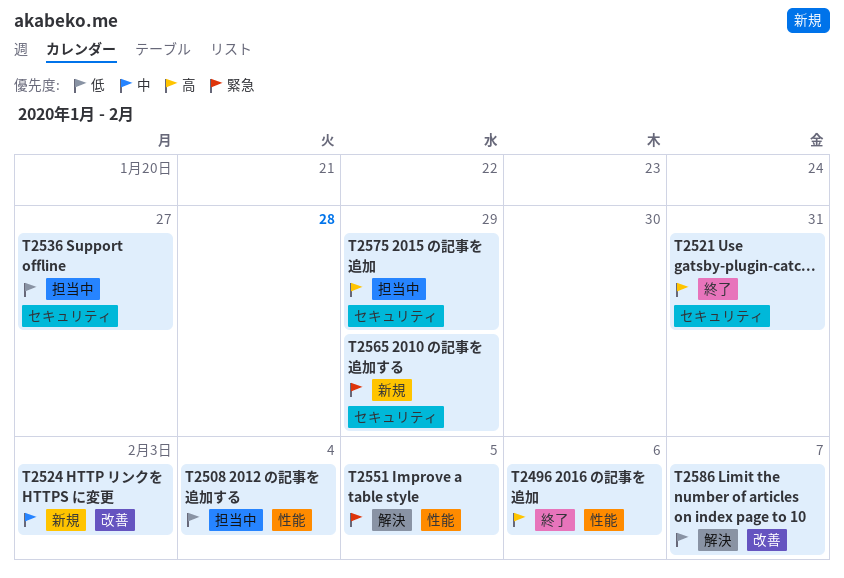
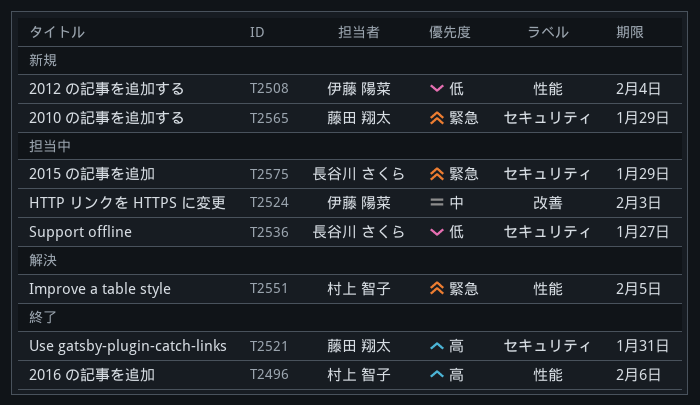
T2508, status: 担当中 -> 新規
T2524, status: 新規 -> 担当中
T2575, priority: 高 -> 緊急
T2586: present -> none

